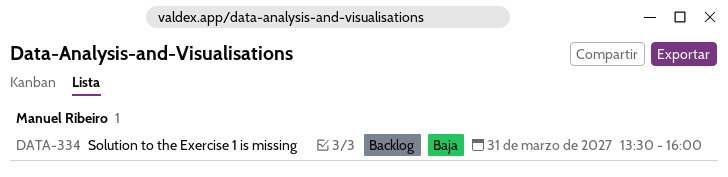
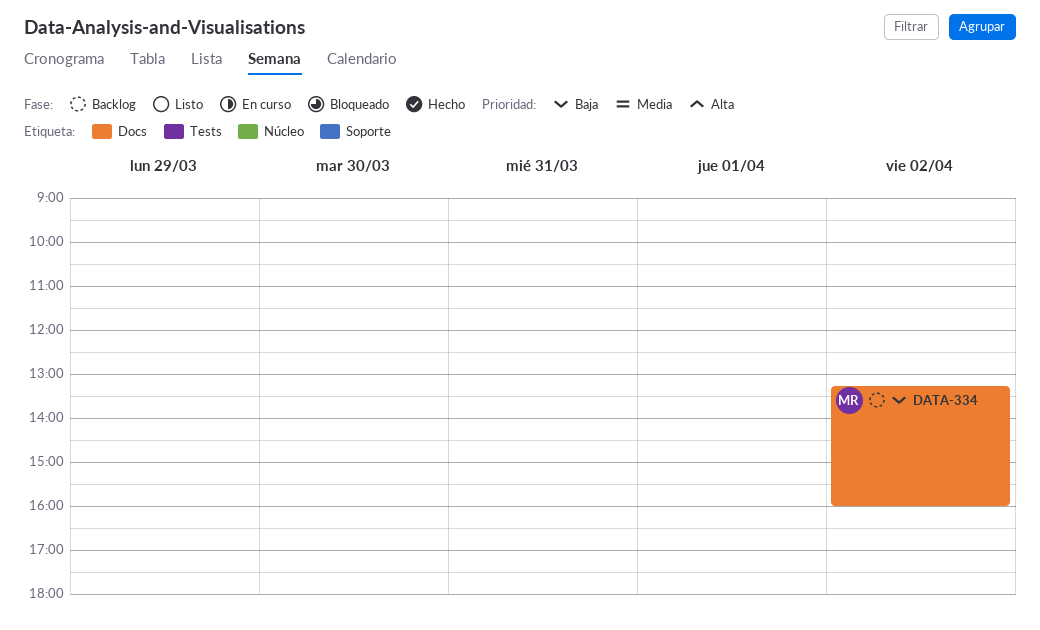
DATA-334, day: Mar 31 -> Apr 2
DATA-334, begins: 13:30 -> 13:15

